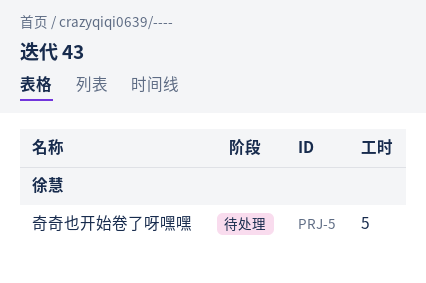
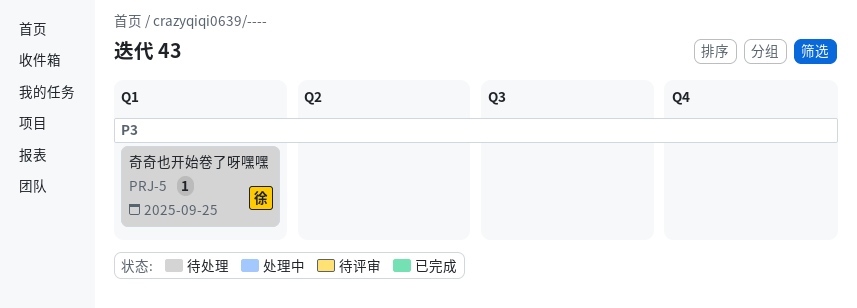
PRJ-5, estimate: 5 -> 1

